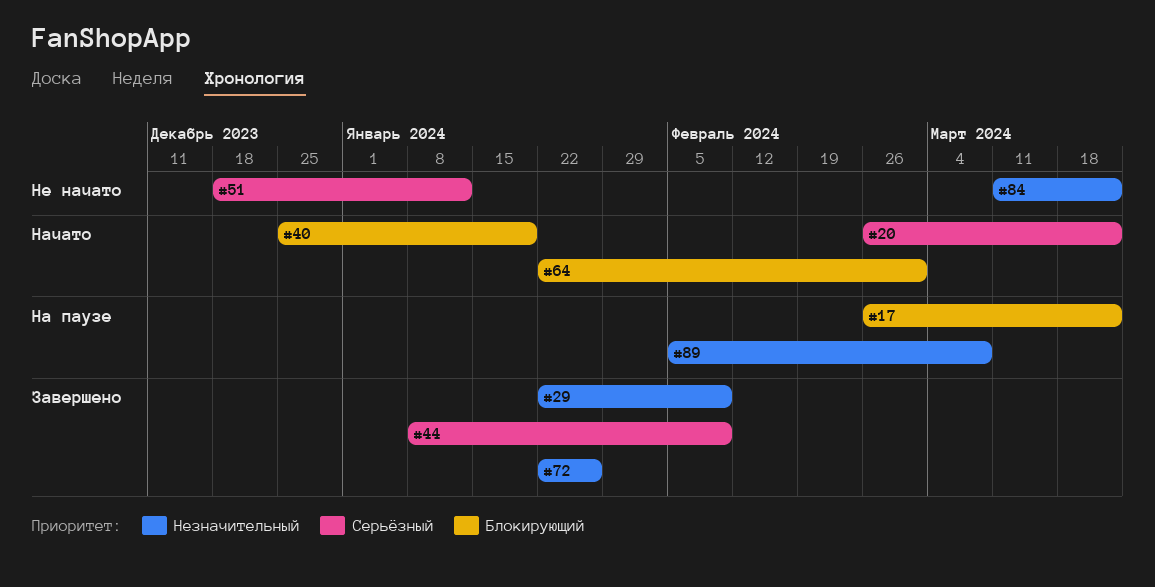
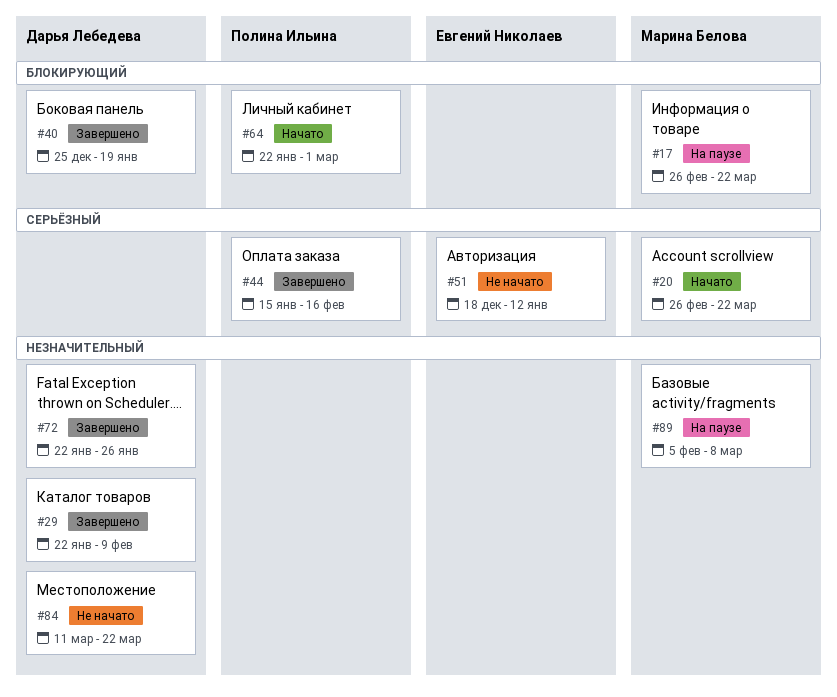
#40, status: Начато -> Завершено
#44, start: Jan 8 -> Jan 15
#44, due: Feb 9 -> Feb 16

